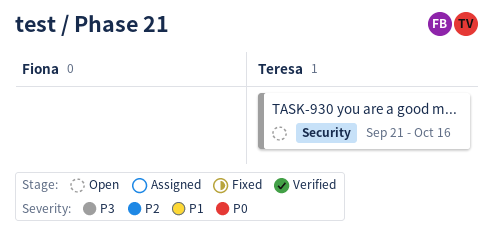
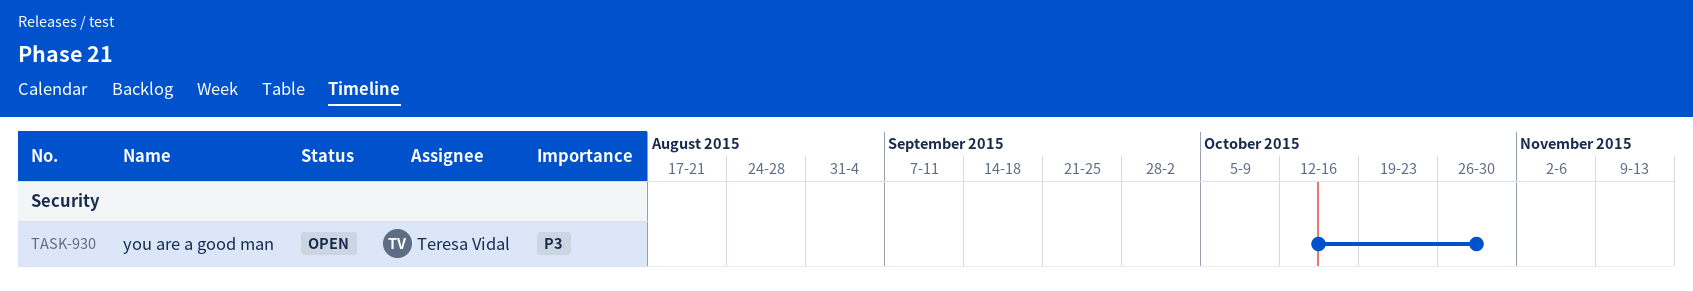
TASK-930, start: Sep 21 -> Oct 12
TASK-930, due: Oct 16 -> Oct 30

